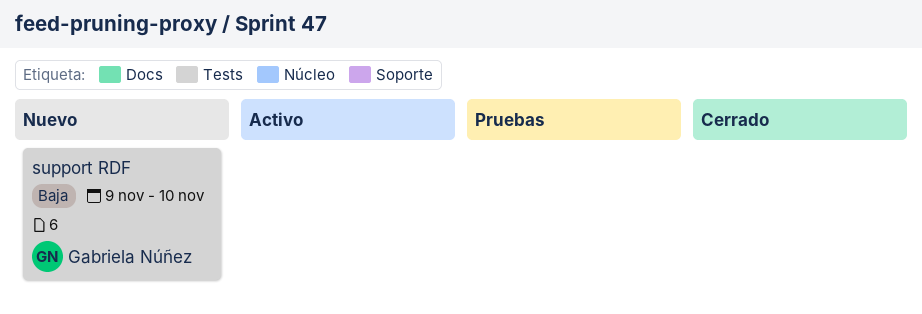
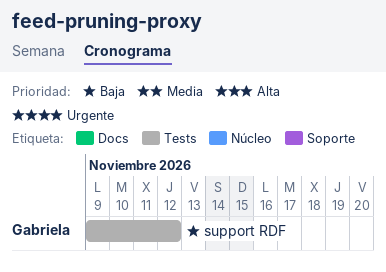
support RDF, due: Nov 10 -> Nov 12

